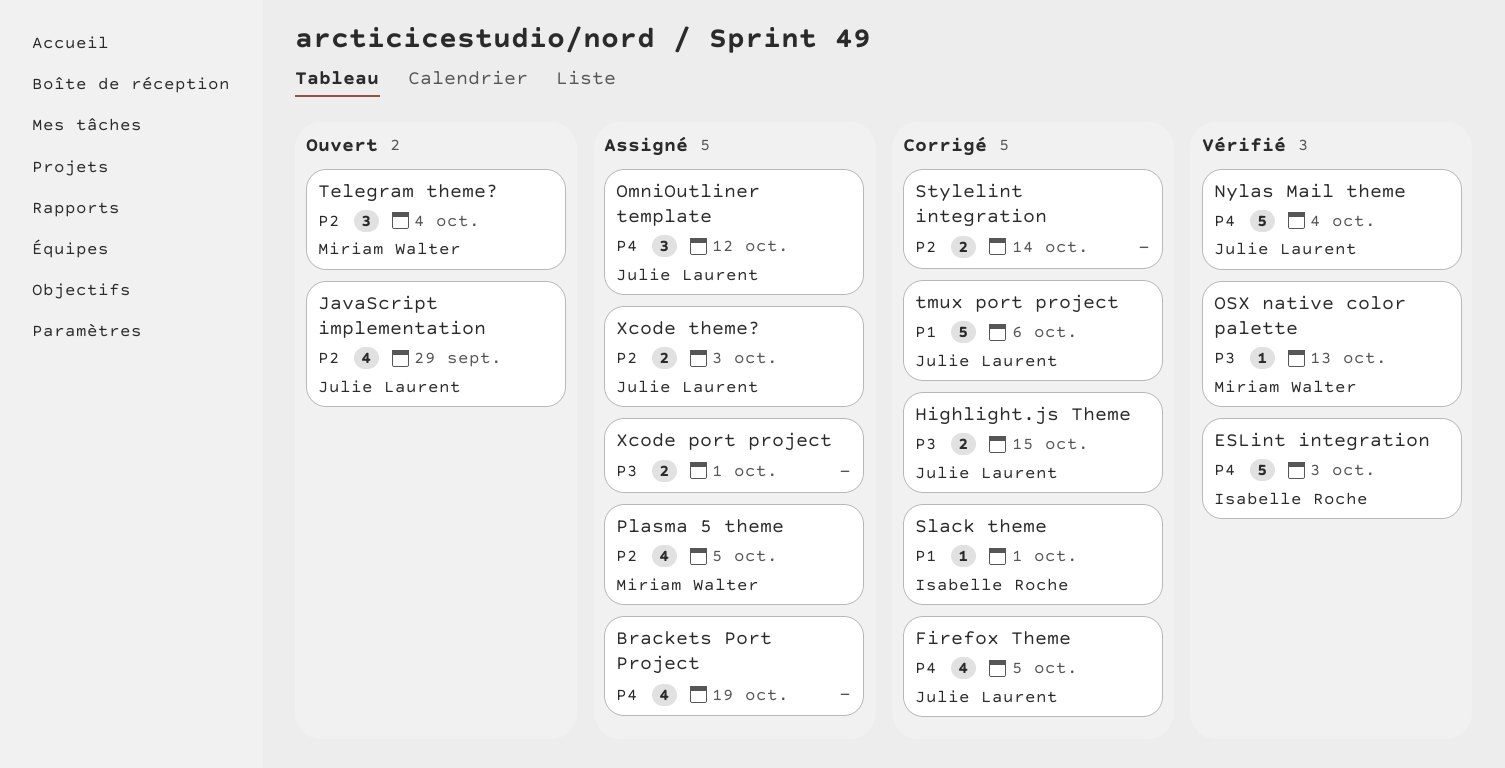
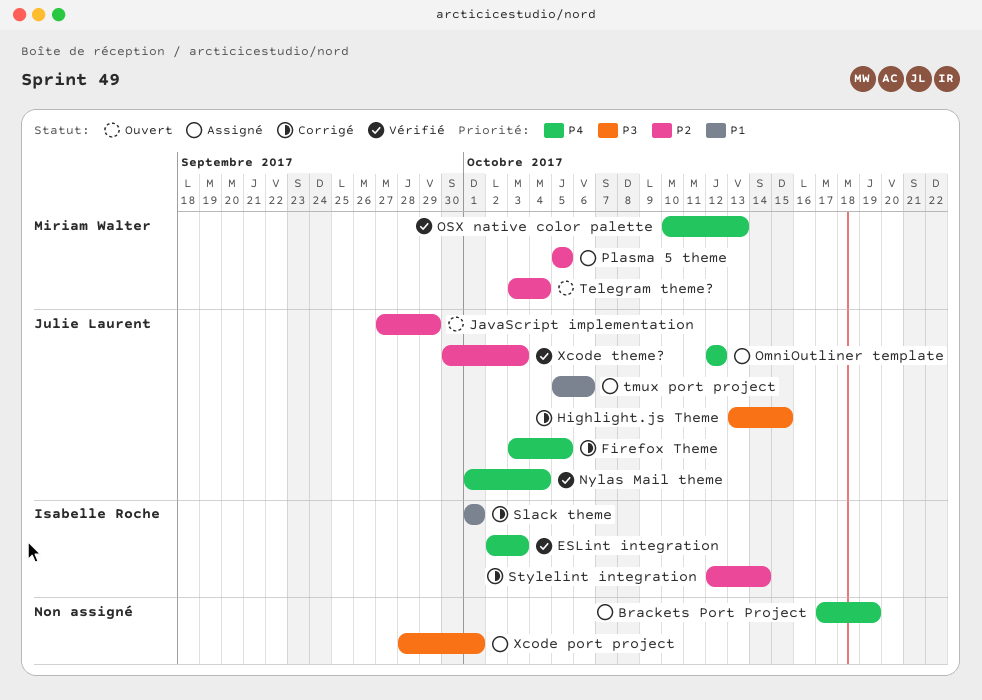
OSX native color palette, priority: P3 -> P4
Stylelint integration, owner: none -> Isabelle Roche
tmux port project, status: Corrigé -> Assigné
Xcode theme?, status: Assigné -> Vérifié

